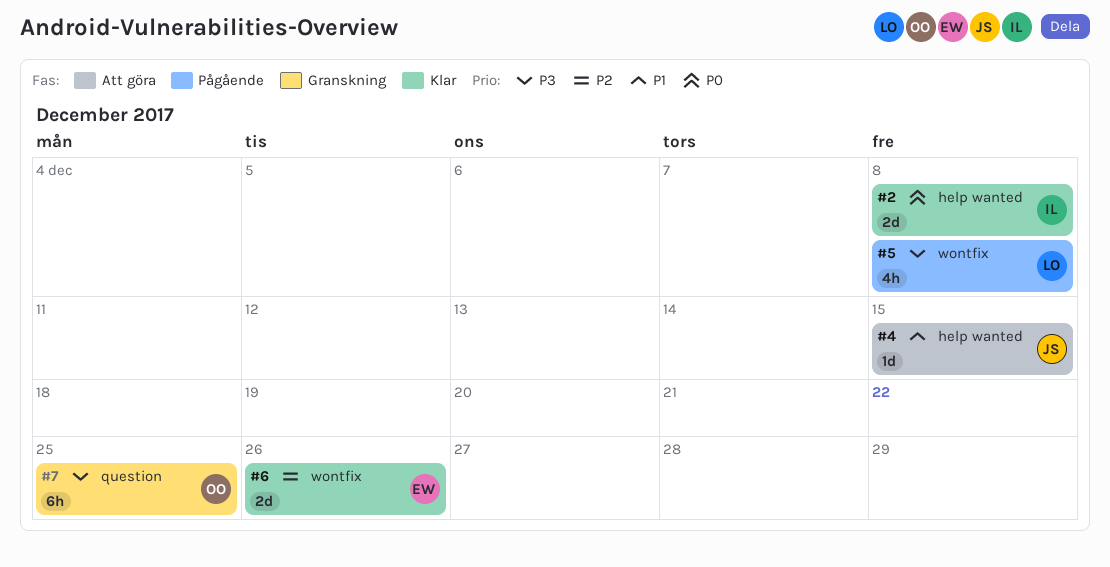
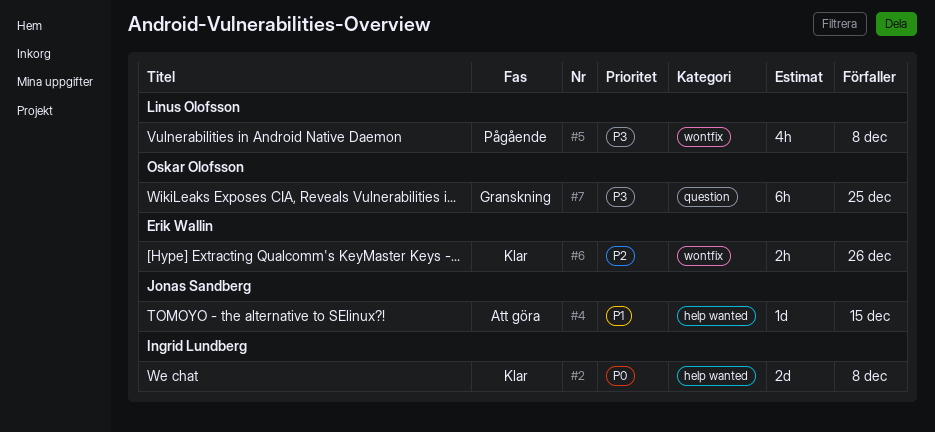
#6, estimate: 2d -> 2h

